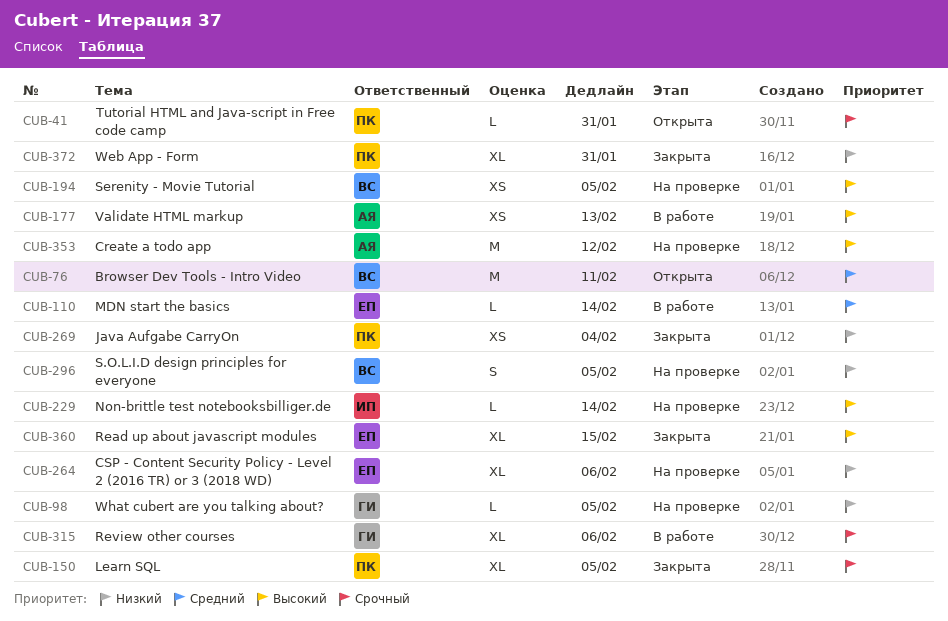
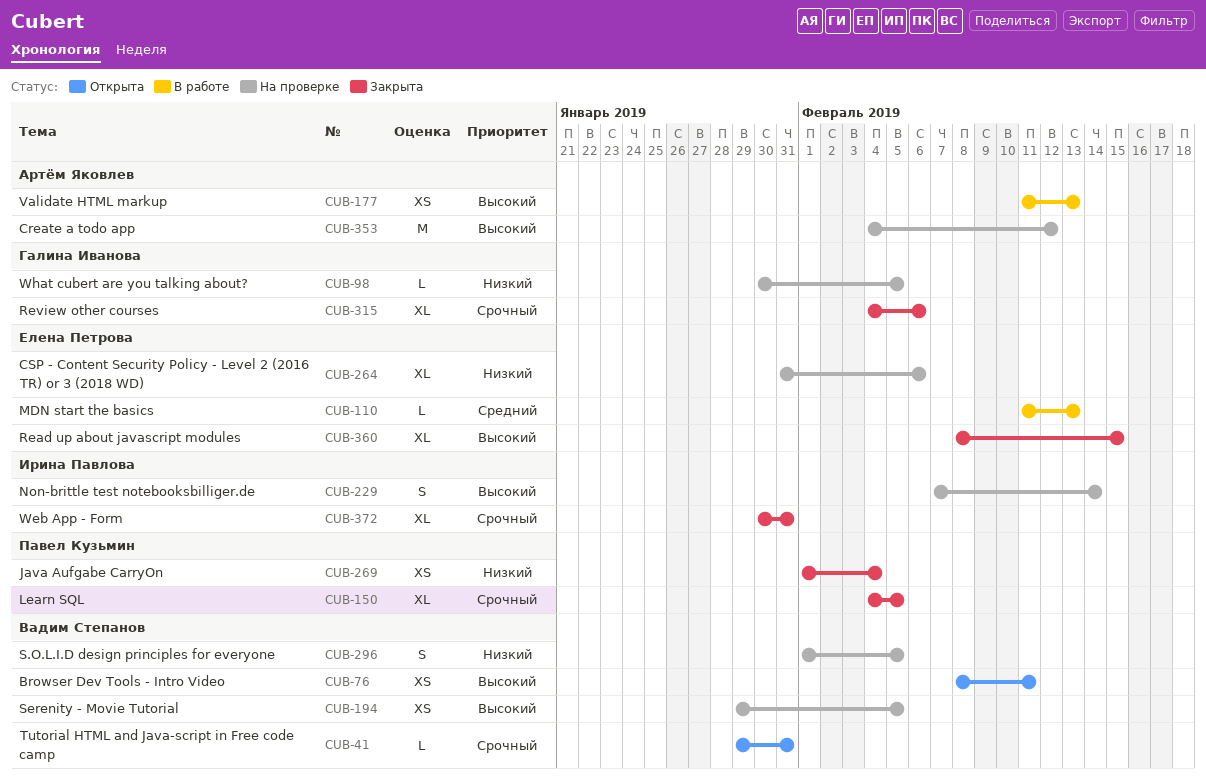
CUB-41, owner: Павел Кузьмин -> Вадим Степанов
CUB-76, priority: Средний -> Высокий
CUB-76, estimate: M -> XS
CUB-110, due: Feb 14 -> Feb 13
CUB-229, estimate: L -> S
CUB-315, status: В работе -> Закрыта
CUB-372, owner: Павел Кузьмин -> Ирина Павлова
CUB-372, priority: Низкий -> Срочный

